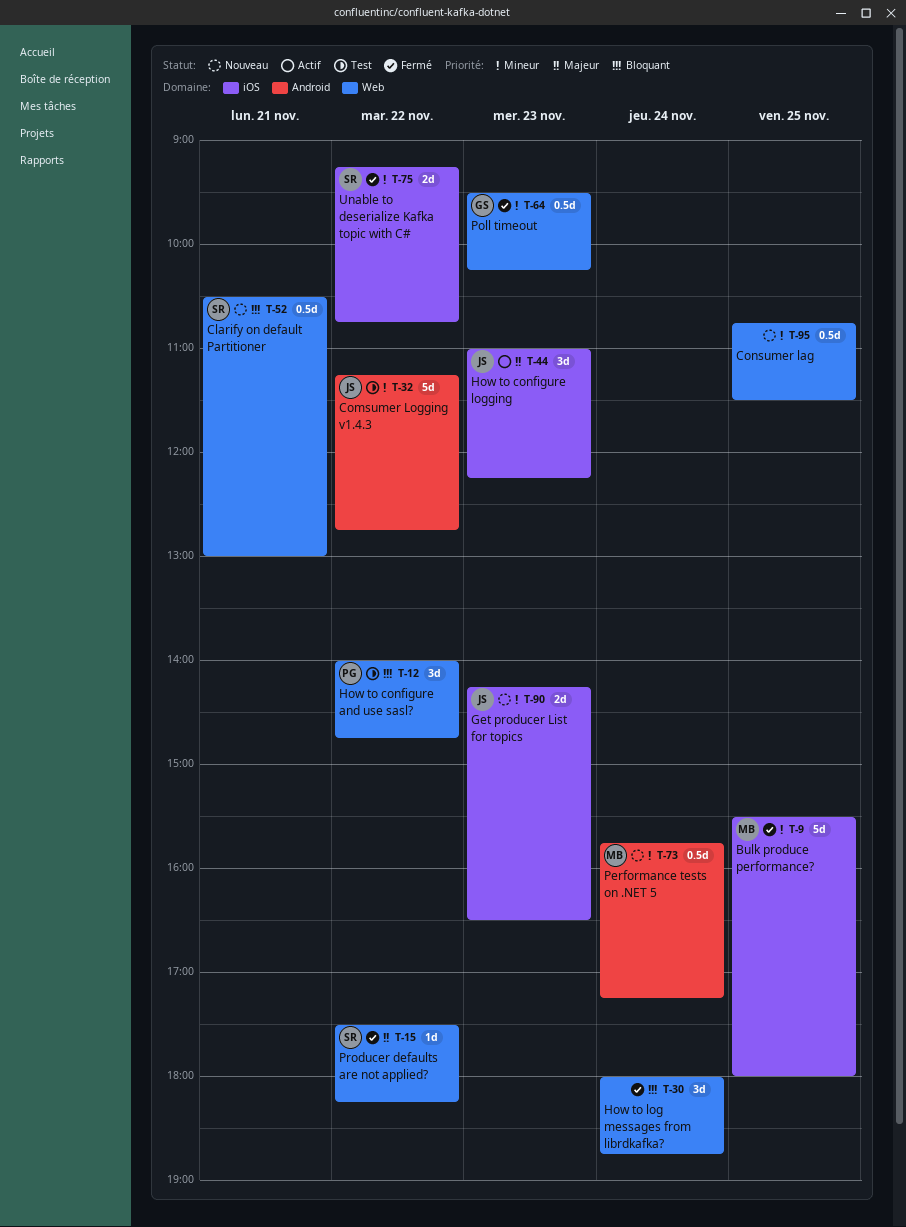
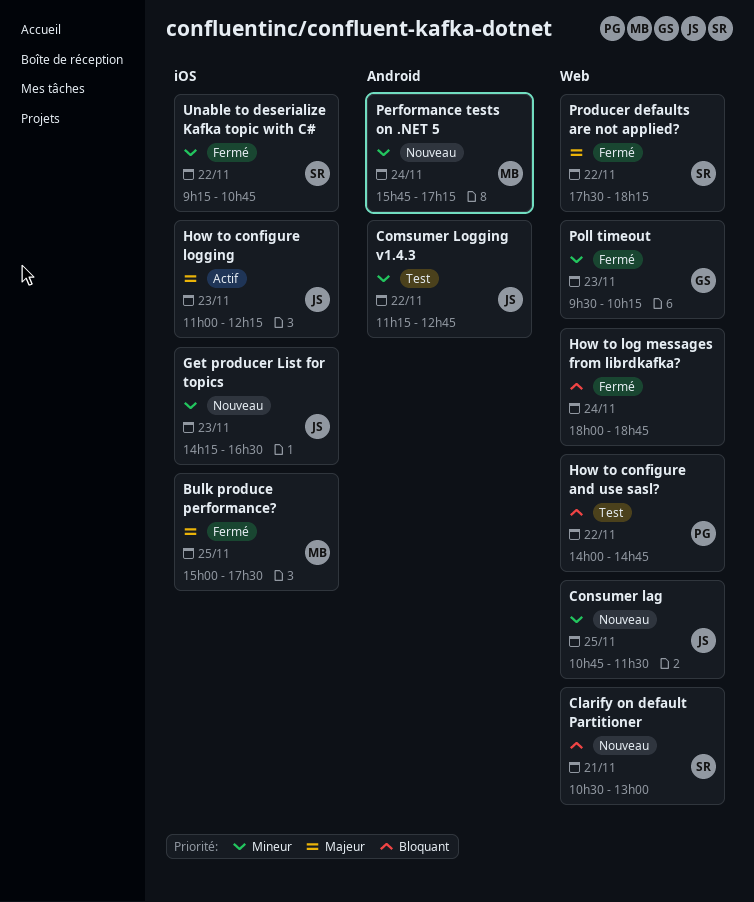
Bulk produce performance?, priority: Mineur -> Majeur
Bulk produce performance?, begins: 15:30 -> 15:00
Bulk produce performance?, ends: 18:00 -> 17:30
Consumer lag, owner: none -> JS

